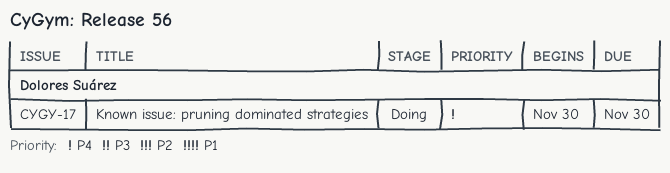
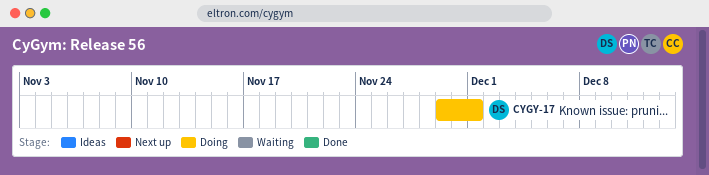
CYGY-17, start: Nov 30 -> Nov 29
CYGY-17, due: Nov 30 -> Dec 1

